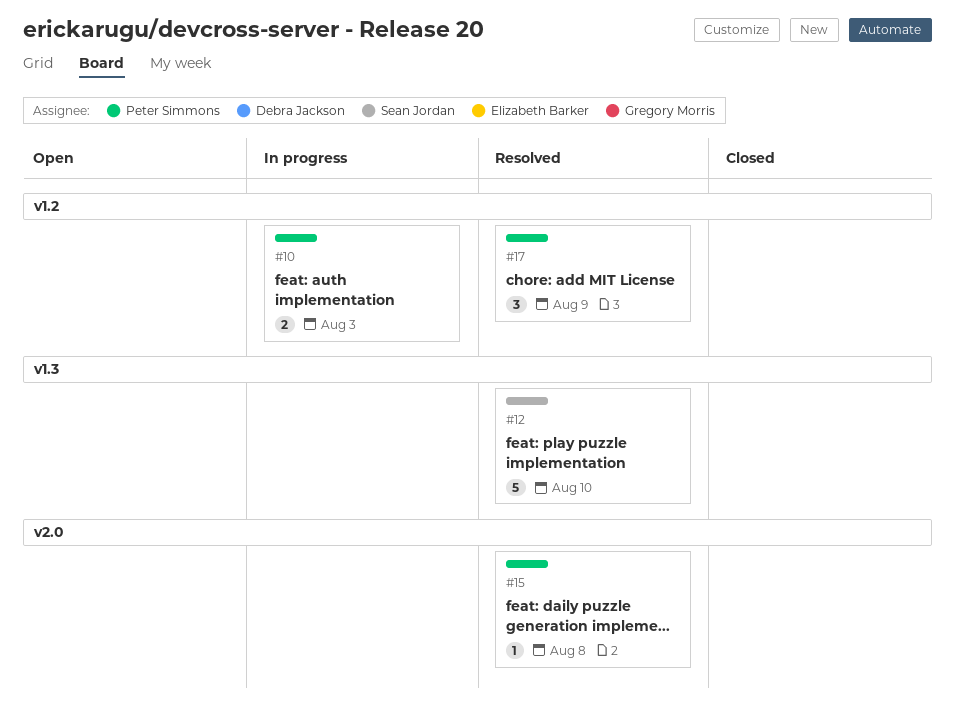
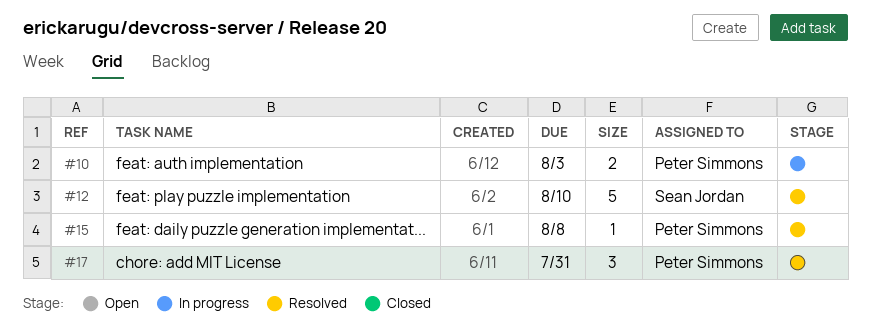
#17, due: Aug 9 -> Jul 31

